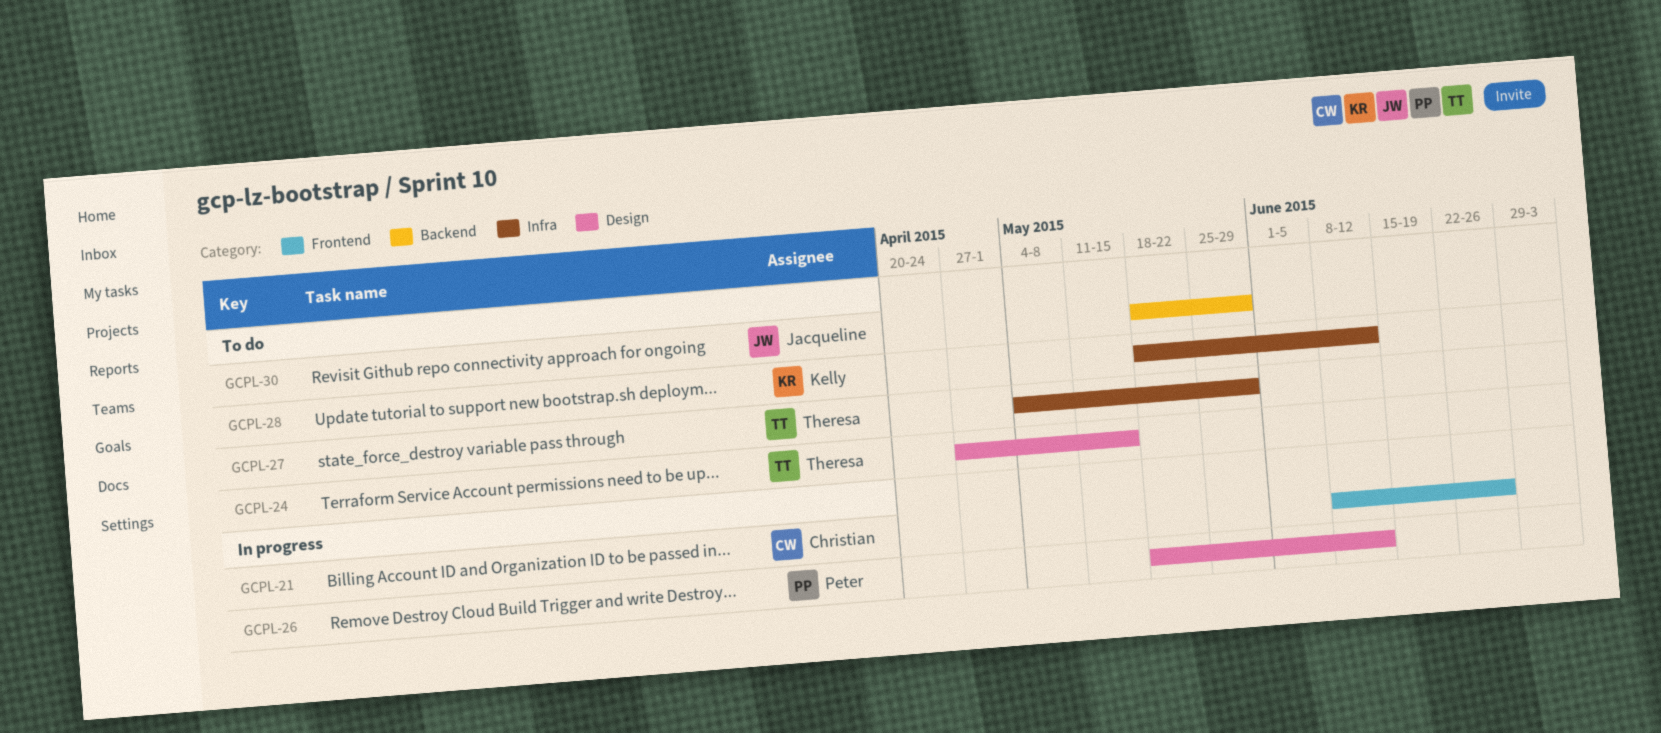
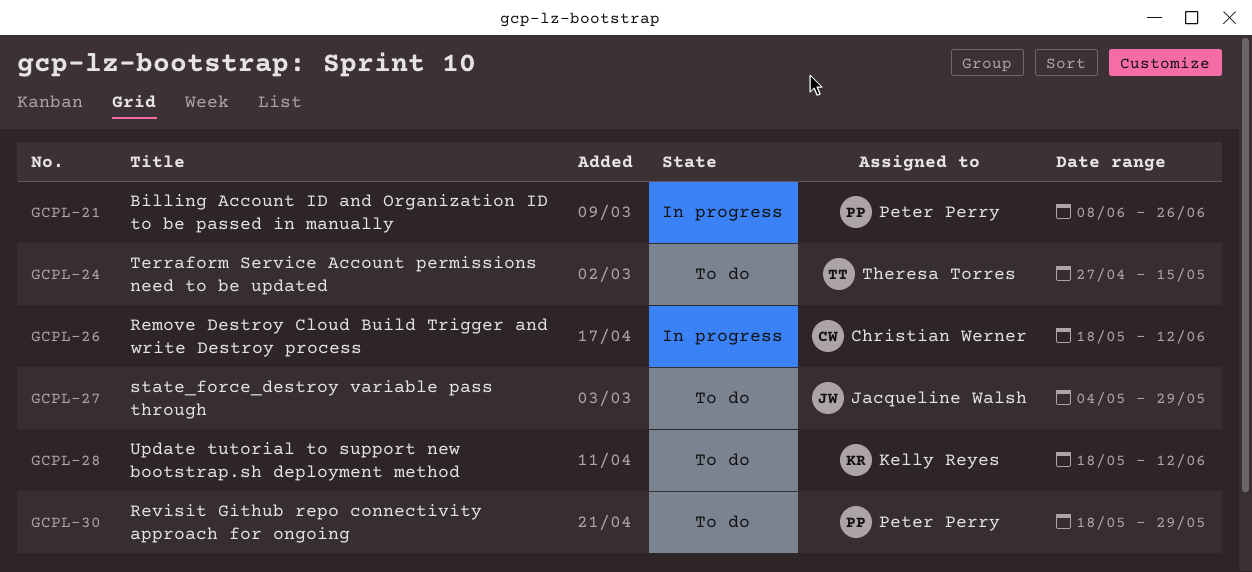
GCPL-21, owner: Christian Werner -> Peter Perry
GCPL-26, owner: Peter Perry -> Christian Werner
GCPL-27, owner: Theresa Torres -> Jacqueline Walsh
GCPL-30, owner: Jacqueline Walsh -> Peter Perry

